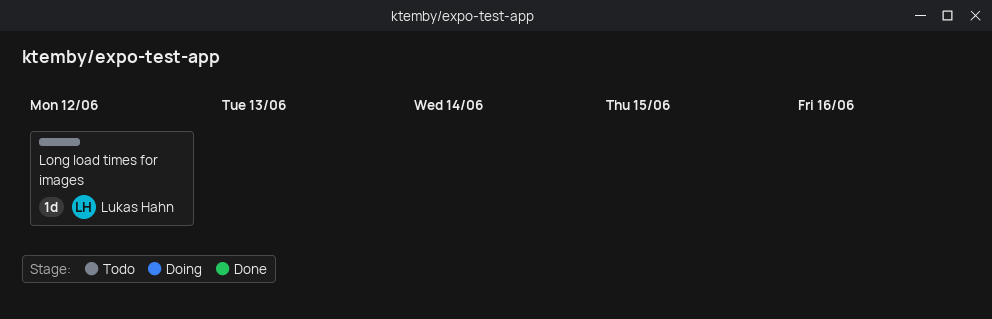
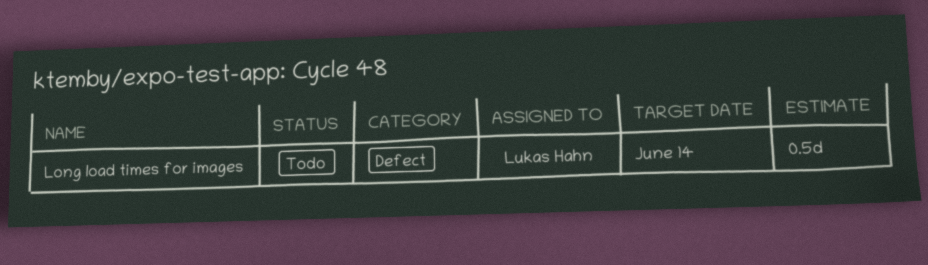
Long load times for images, estimate: 1d -> 0.5d
Long load times for images, due: Jun 12 -> Jun 14

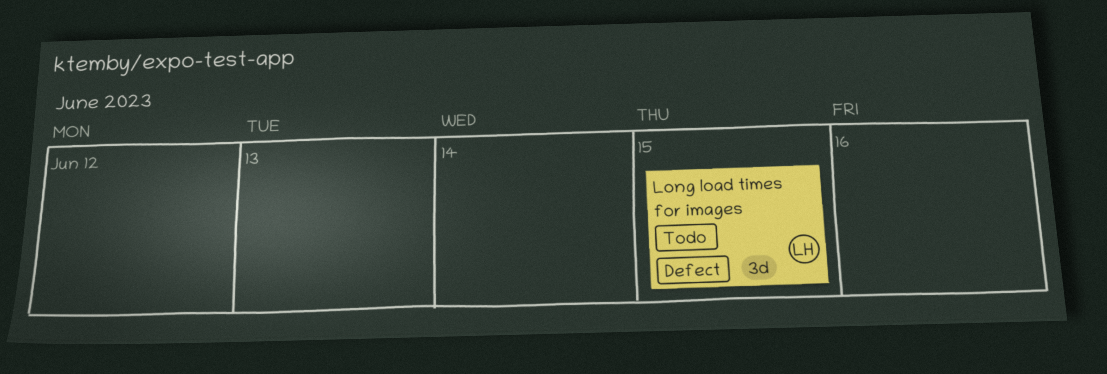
Long load times for images, estimate: 0.5d -> 3d
Long load times for images, due: Jun 14 -> Jun 15

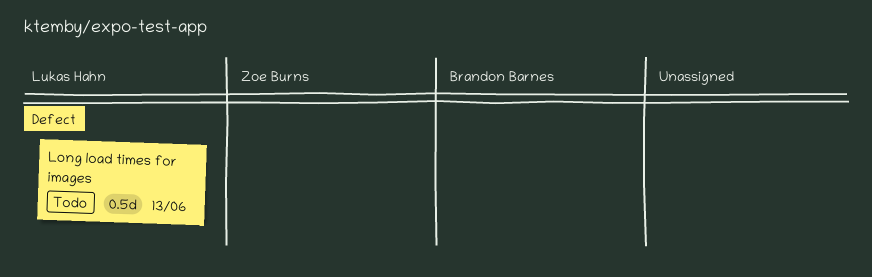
Long load times for images, estimate: 3d -> 0.5d
Long load times for images, due: Jun 15 -> Jun 13

